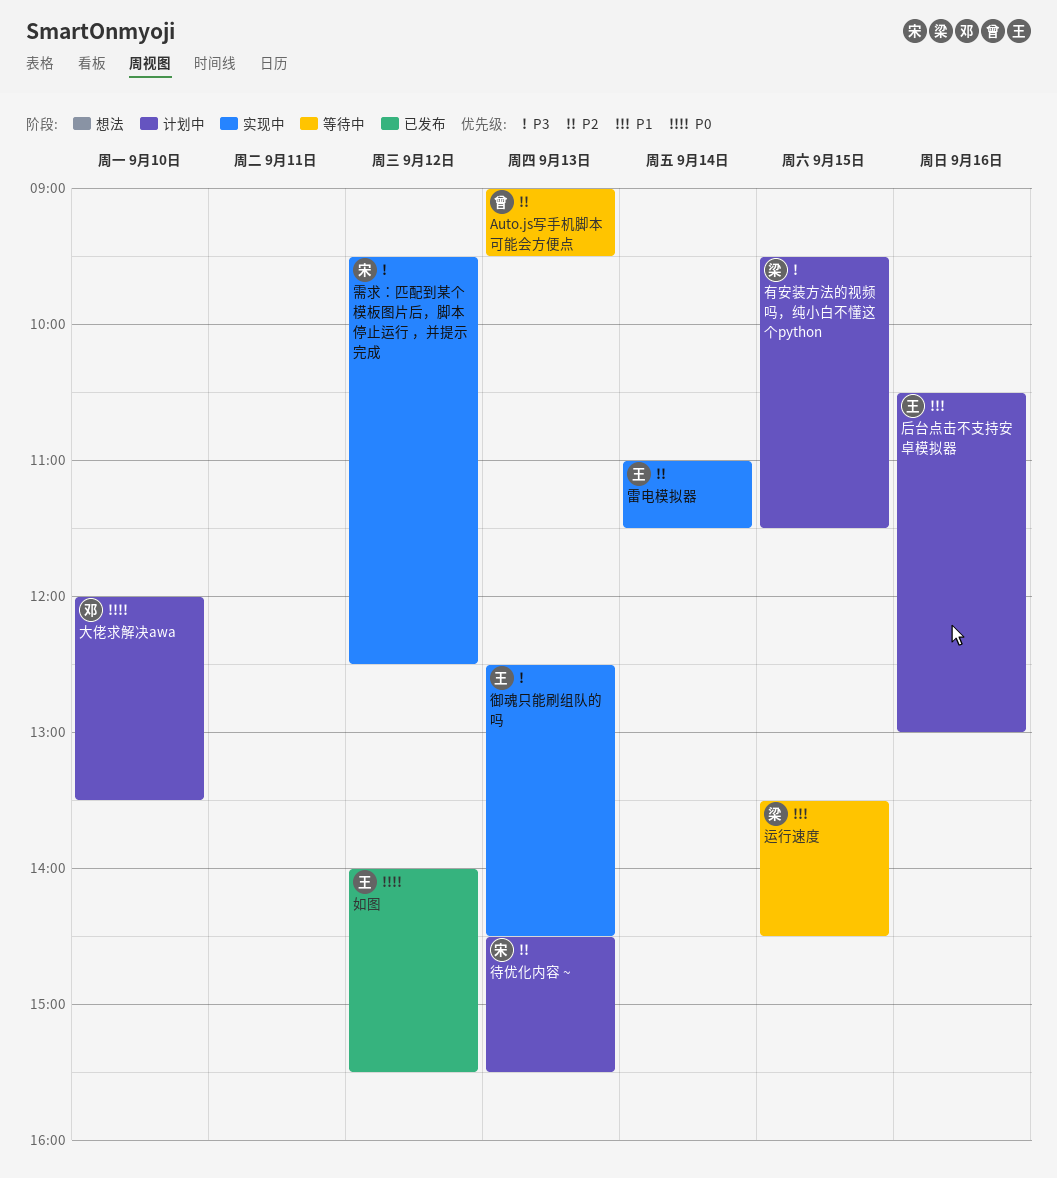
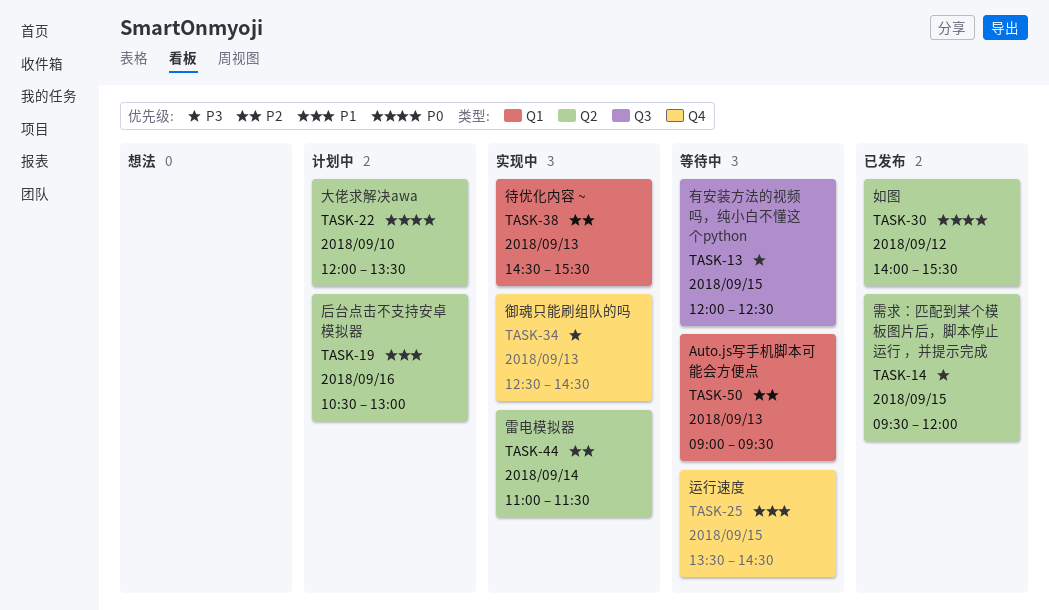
待优化内容 ~, status: 计划中 -> 实现中
有安装方法的视频吗，纯小白不懂这个python, status: 计划中 -> 等待中
有安装方法的视频吗，纯小白不懂这个python, begins: 09:30 -> 12:00
有安装方法的视频吗，纯小白不懂这个python, ends: 11:30 -> 12:30
需求：匹配到某个模板图片后，脚本停止运行 ，并提示完成, status: 实现中 -> 已发布
需求：匹配到某个模板图片后，脚本停止运行 ，并提示完成, day: Sep 12 -> Sep 15
需求：匹配到某个模板图片后，脚本停止运行 ，并提示完成, ends: 12:30 -> 12:00

